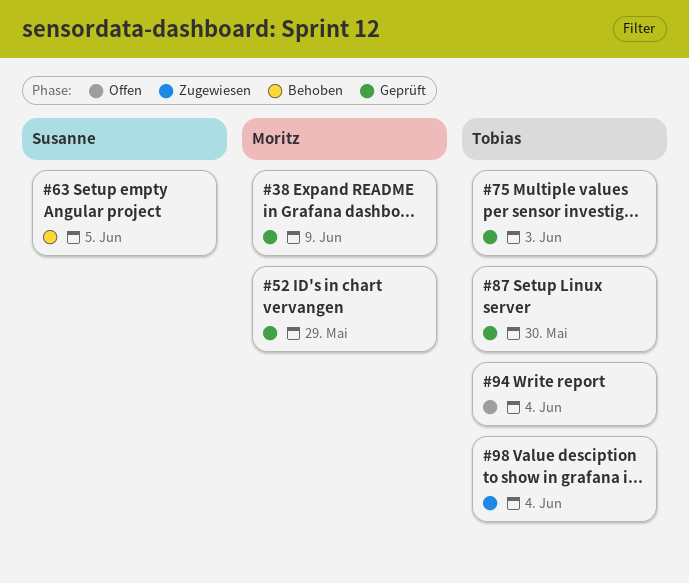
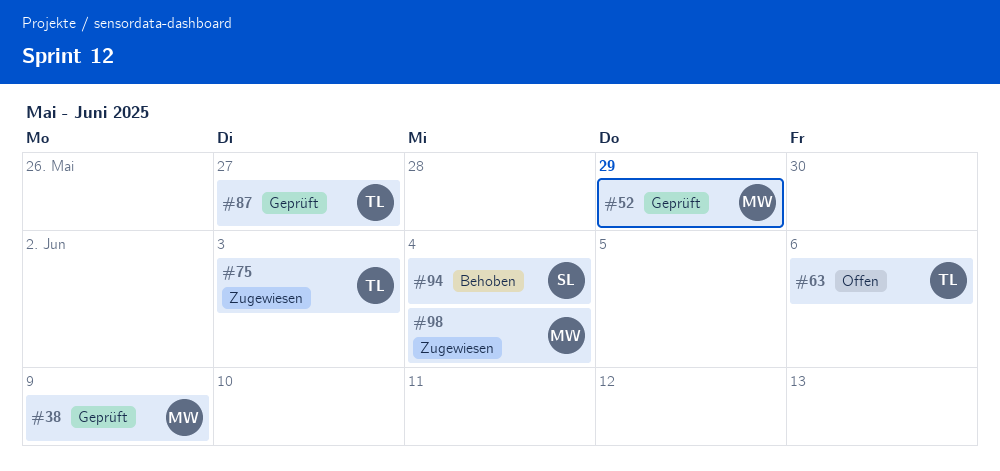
#63, status: Behoben -> Offen
#63, owner: Susanne -> Tobias
#63, due: Jun 5 -> Jun 6
#75, status: Geprüft -> Zugewiesen
#87, due: May 30 -> May 27
#94, status: Offen -> Behoben
#94, owner: Tobias -> Susanne
#98, owner: Tobias -> Moritz

